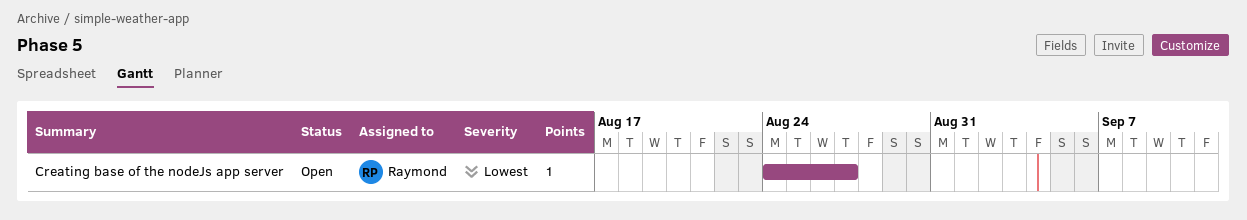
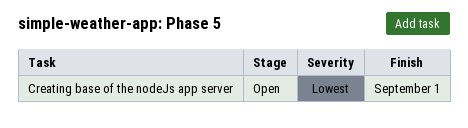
Creating base of the nodeJs app server, due: Aug 27 -> Sep 1

